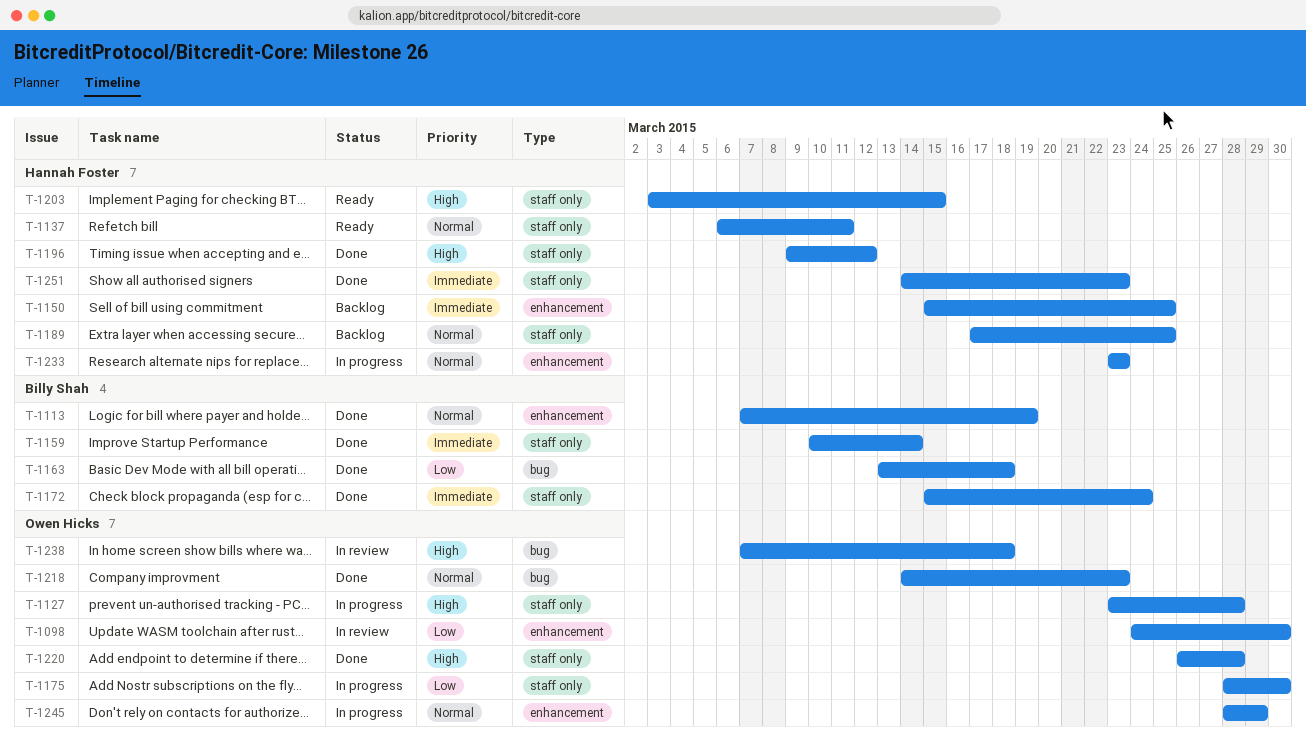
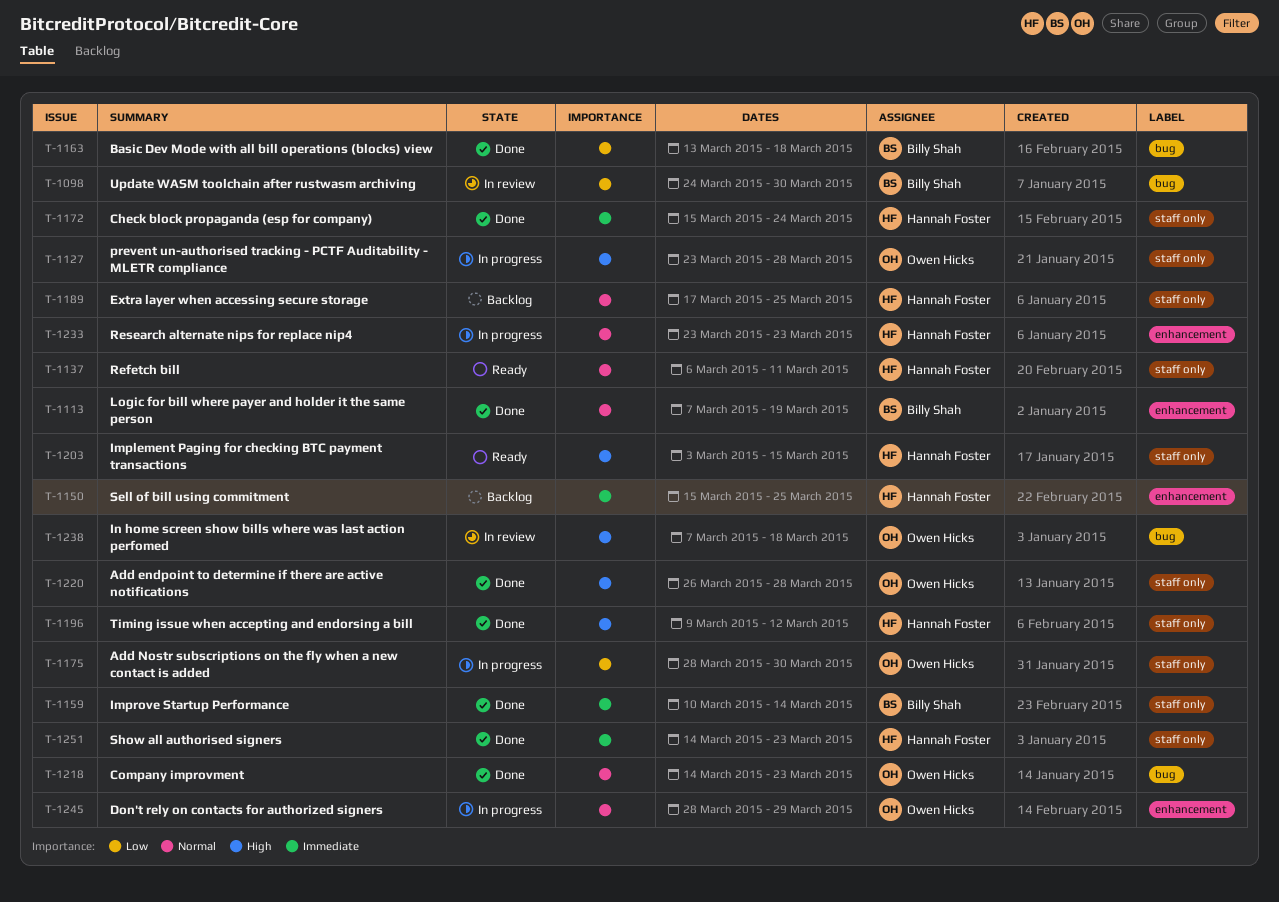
T-1098, owner: Owen Hicks -> Billy Shah
T-1098, label: enhancement -> bug
T-1172, owner: Billy Shah -> Hannah Foster

